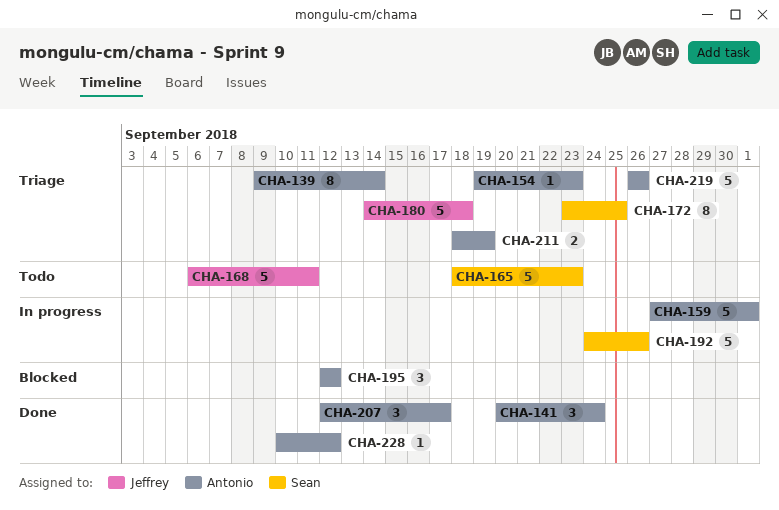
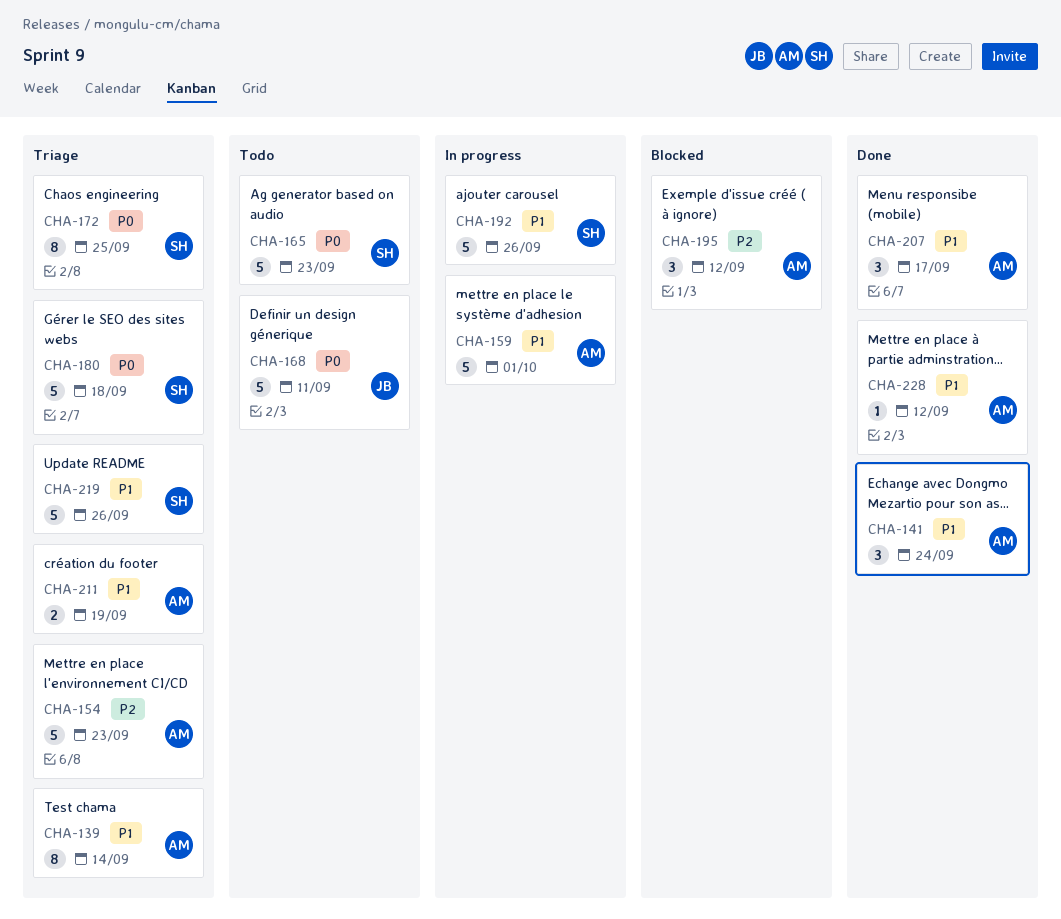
CHA-154, estimate: 1 -> 5
CHA-180, owner: Jeffrey -> Sean
CHA-219, owner: Antonio -> Sean

